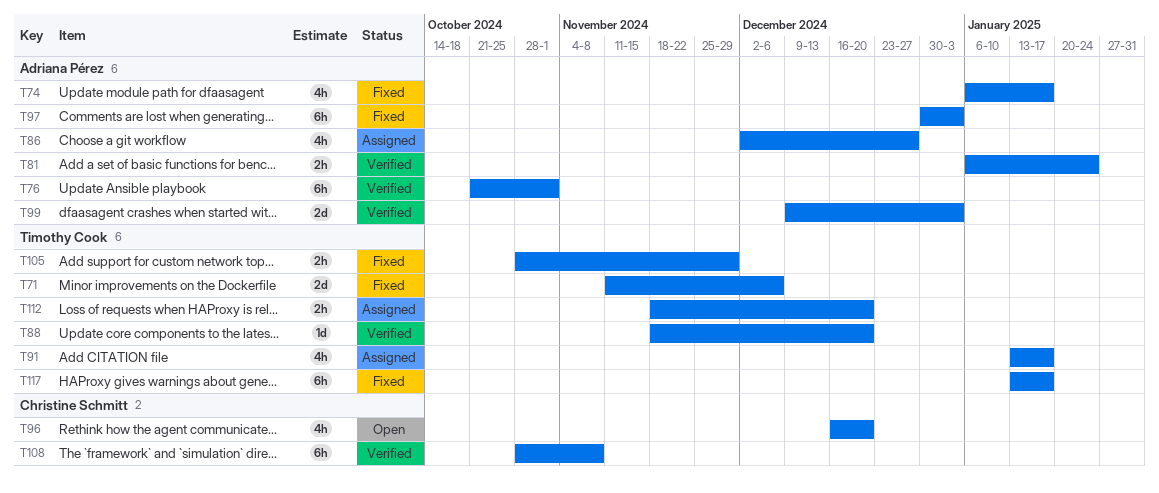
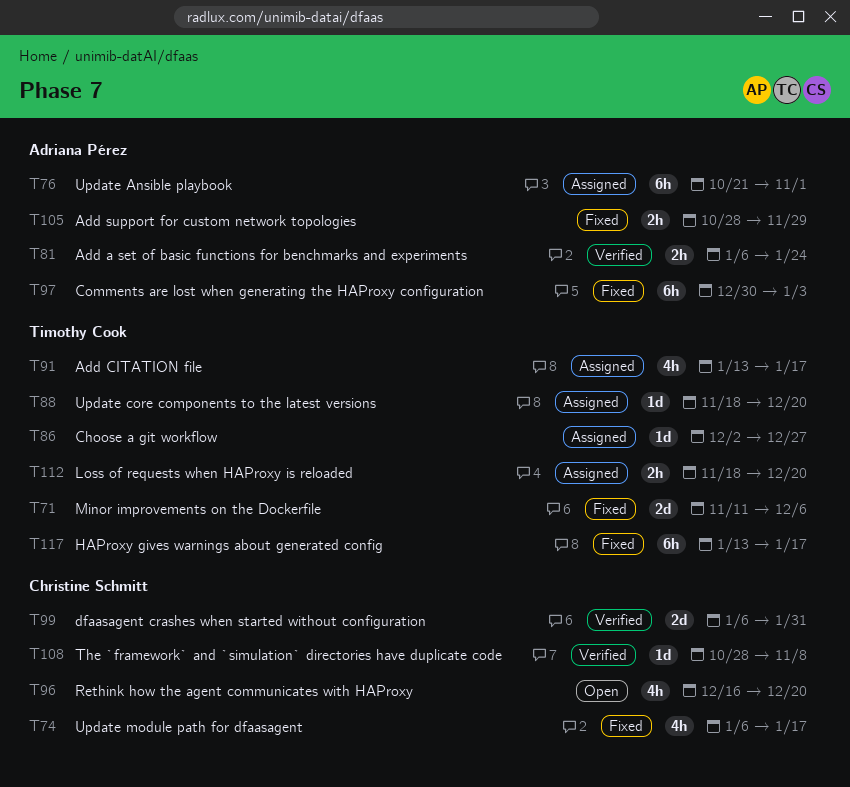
T74, owner: Adriana Pérez -> Christine Schmitt
T76, status: Verified -> Assigned
T86, owner: Adriana Pérez -> Timothy Cook
T86, estimate: 4h -> 1d
T88, status: Verified -> Assigned
T99, owner: Adriana Pérez -> Christine Schmitt
T99, start: Dec 9 -> Jan 6
T99, due: Jan 3 -> Jan 31
T105, owner: Timothy Cook -> Adriana Pérez
T108, estimate: 6h -> 1d

